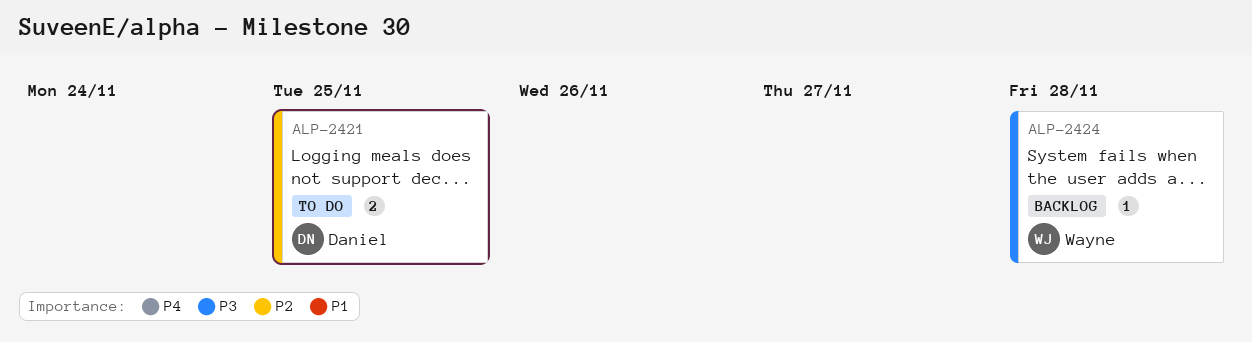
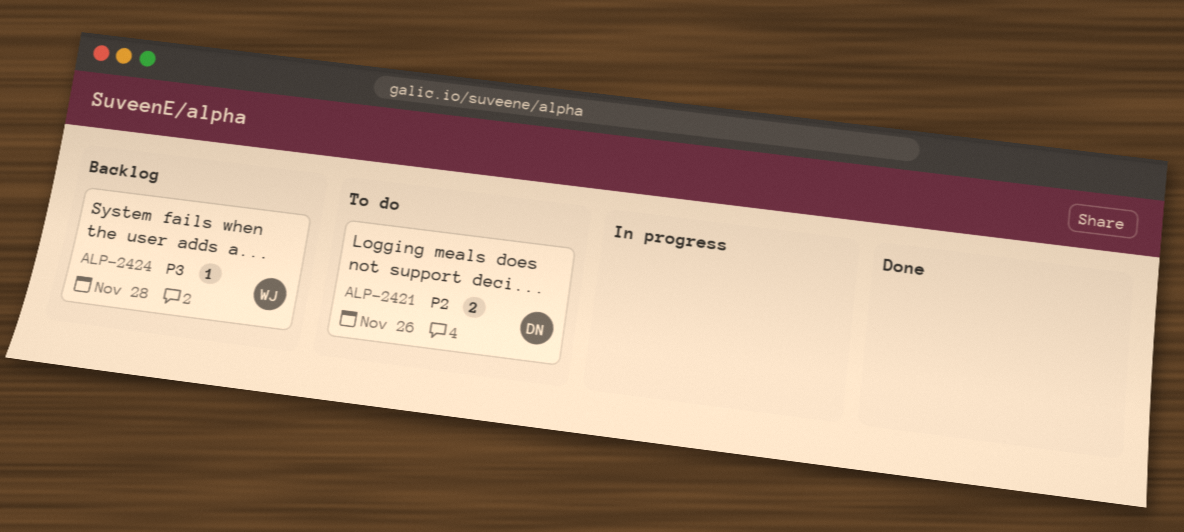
ALP-2421, due: Nov 25 -> Nov 26

